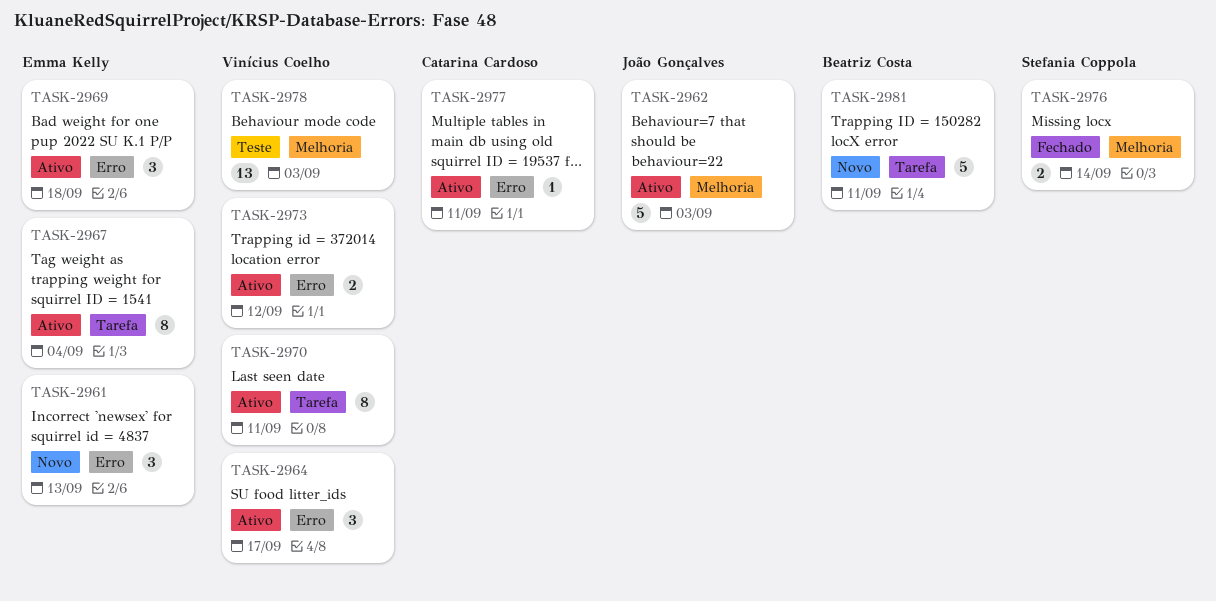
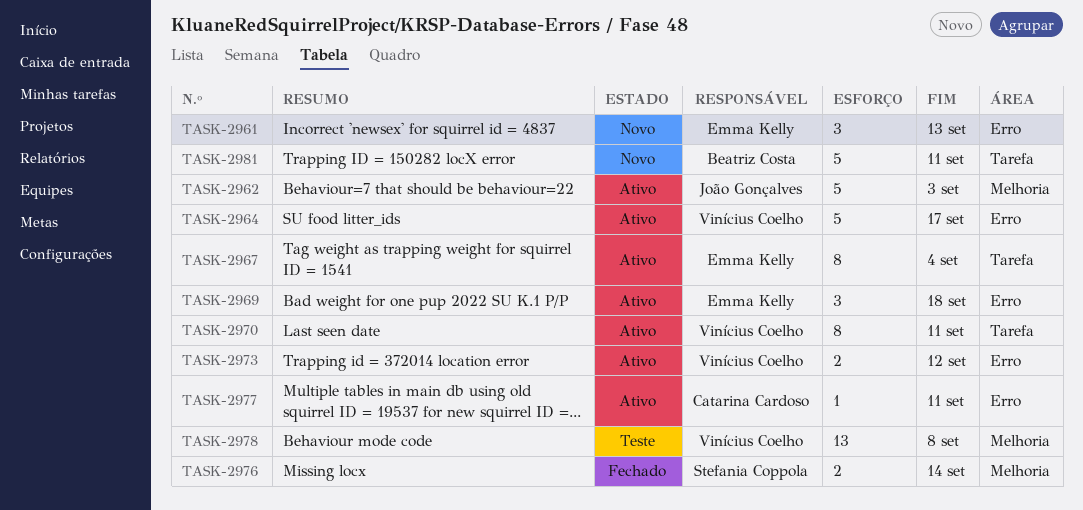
TASK-2964, estimate: 3 -> 5
TASK-2978, due: Sep 3 -> Sep 8

